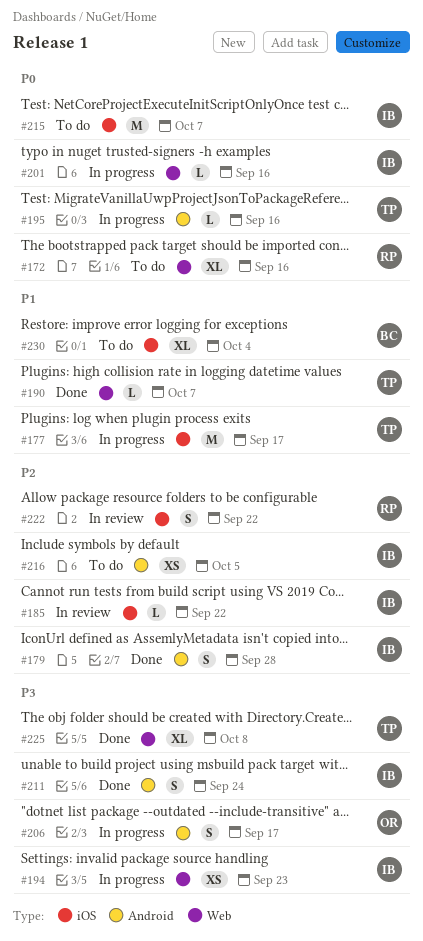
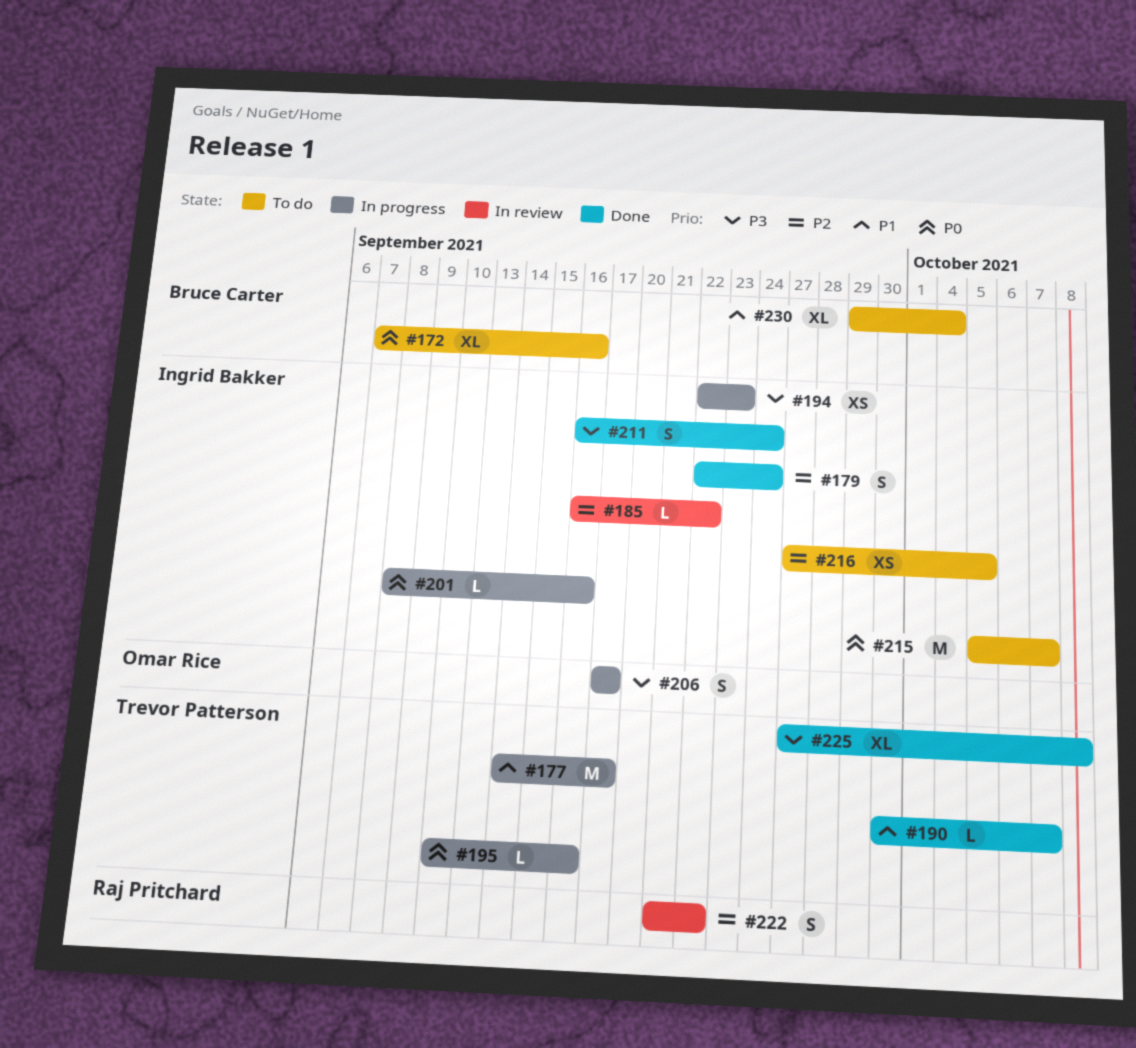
#172, owner: Raj Pritchard -> Bruce Carter
#179, due: Sep 28 -> Sep 24

